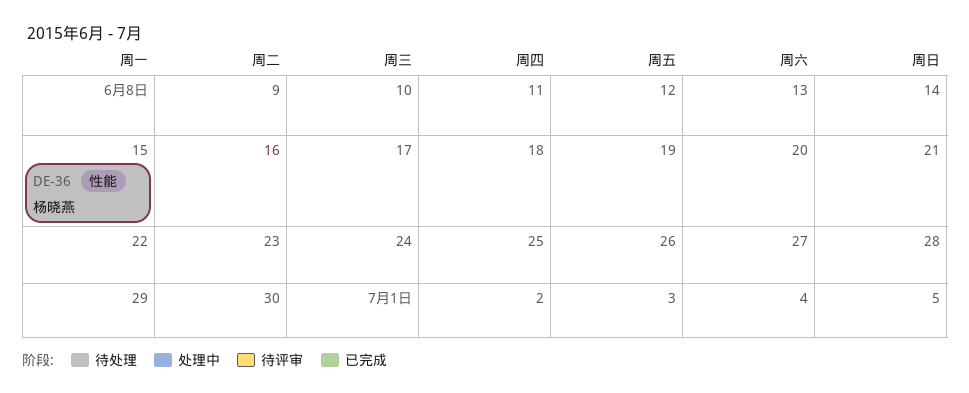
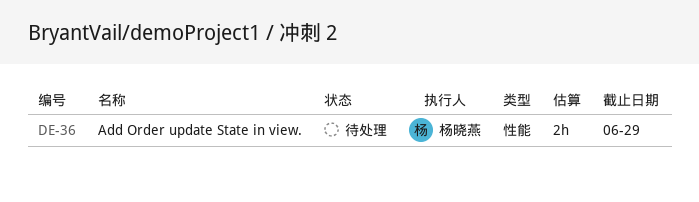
DE-36, due: Jun 15 -> Jun 29

